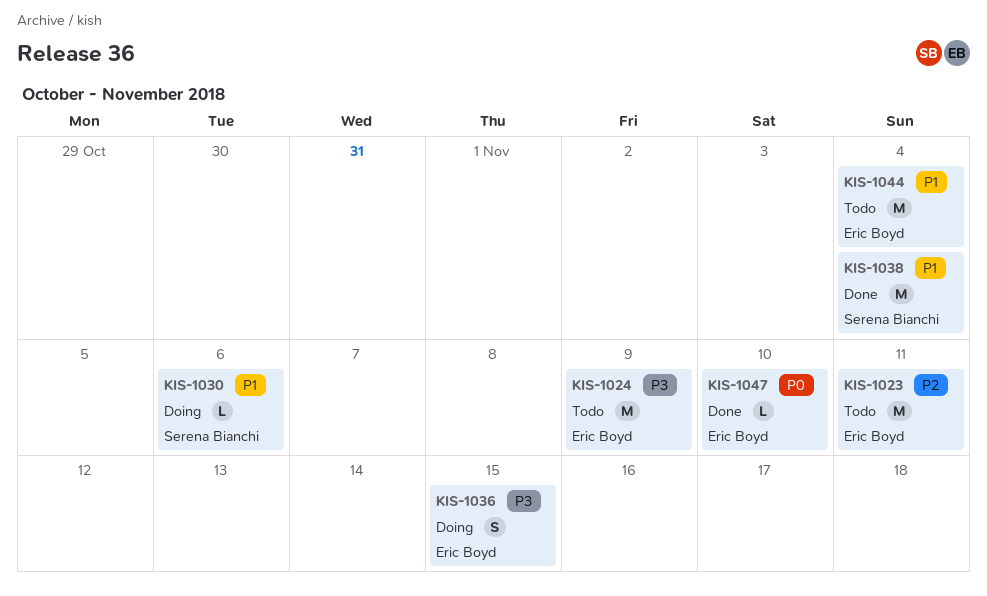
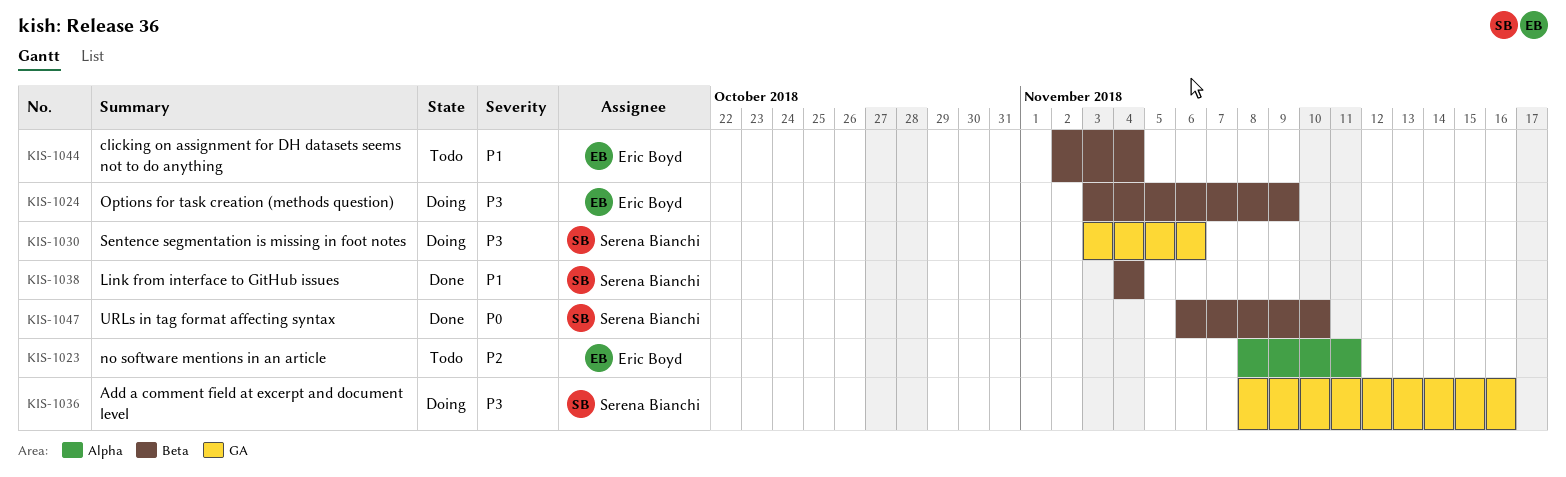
KIS-1024, status: Todo -> Doing
KIS-1030, priority: P1 -> P3
KIS-1036, owner: Eric Boyd -> Serena Bianchi
KIS-1036, due: Nov 15 -> Nov 16
KIS-1047, owner: Eric Boyd -> Serena Bianchi

